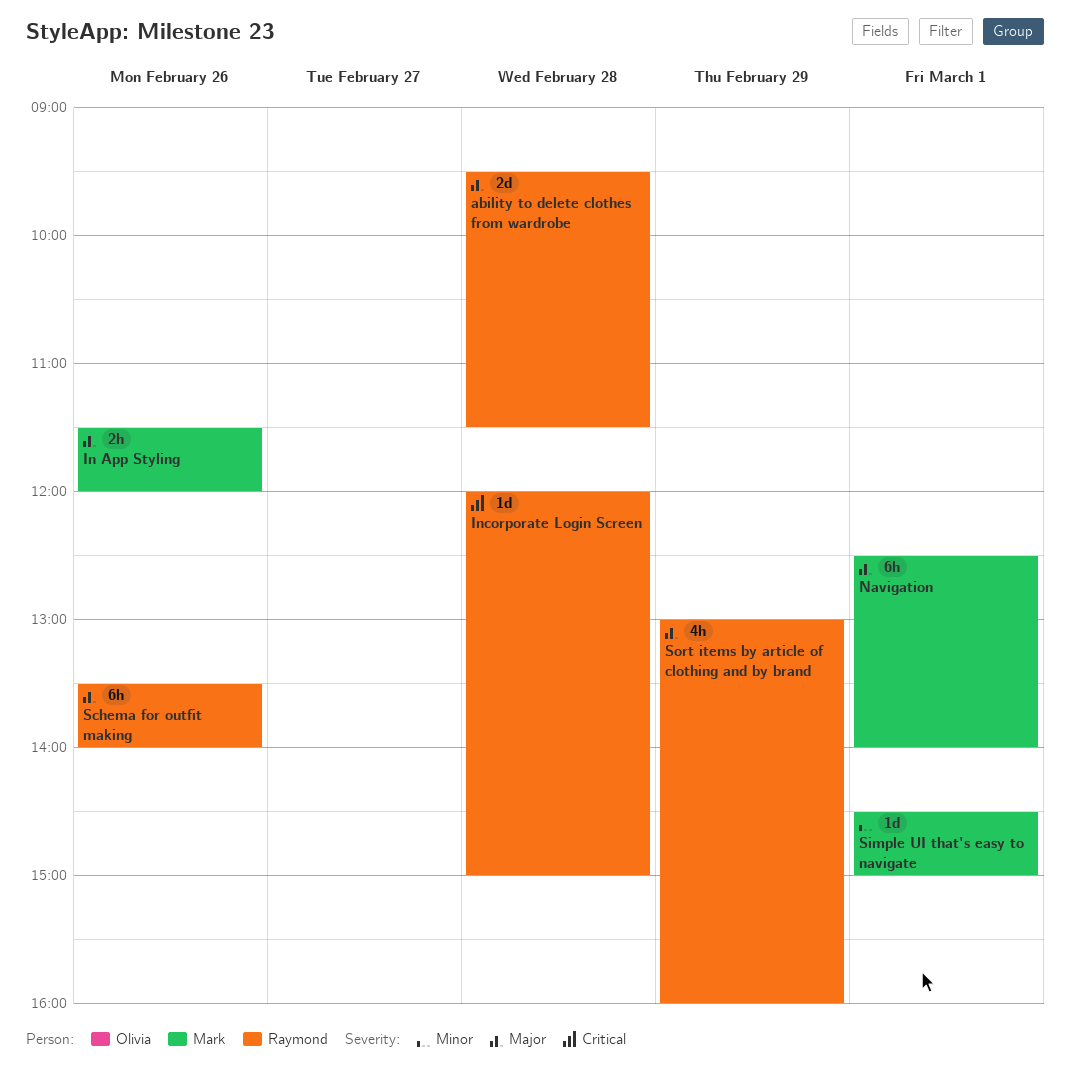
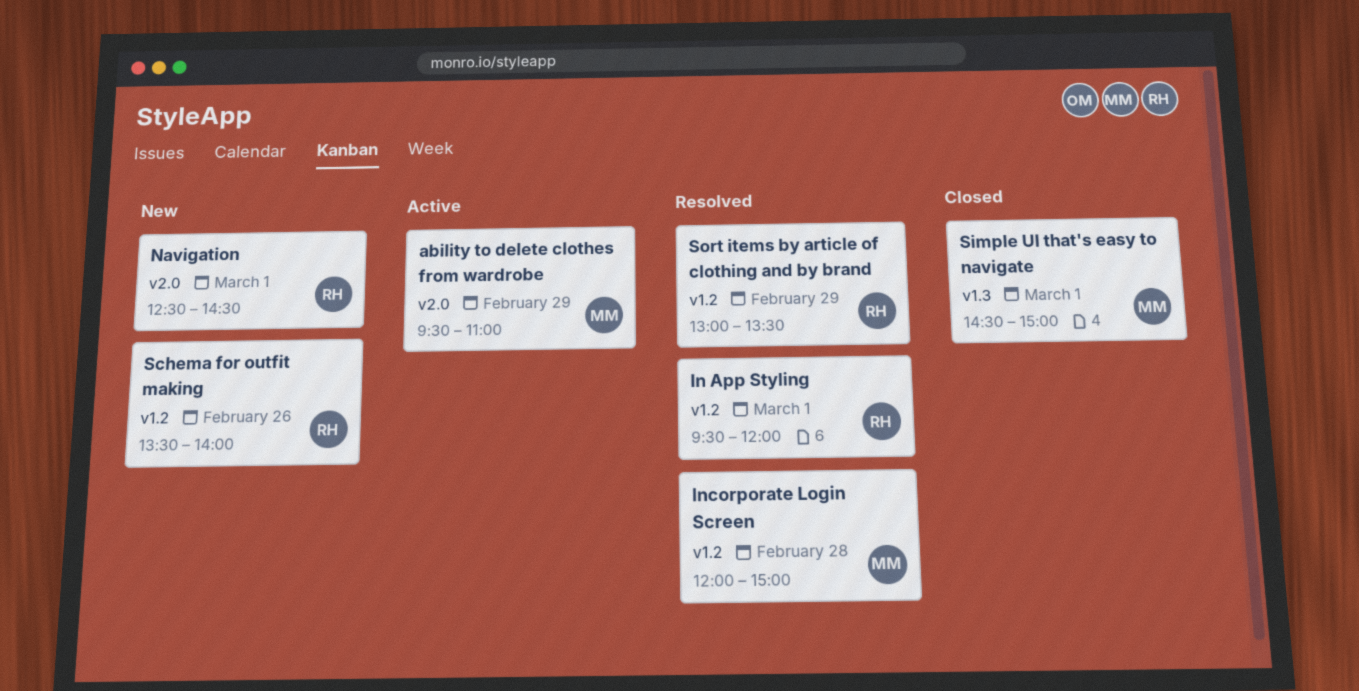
ability to delete clothes from wardrobe, owner: Raymond -> Mark
ability to delete clothes from wardrobe, day: Feb 28 -> Feb 29
ability to delete clothes from wardrobe, ends: 11:30 -> 11:00
In App Styling, owner: Mark -> Raymond
In App Styling, day: Feb 26 -> Mar 1
In App Styling, begins: 11:30 -> 09:30
Incorporate Login Screen, owner: Raymond -> Mark
Navigation, owner: Mark -> Raymond
Navigation, ends: 14:00 -> 14:30
Sort items by article of clothing and by brand, ends: 16:00 -> 13:30

